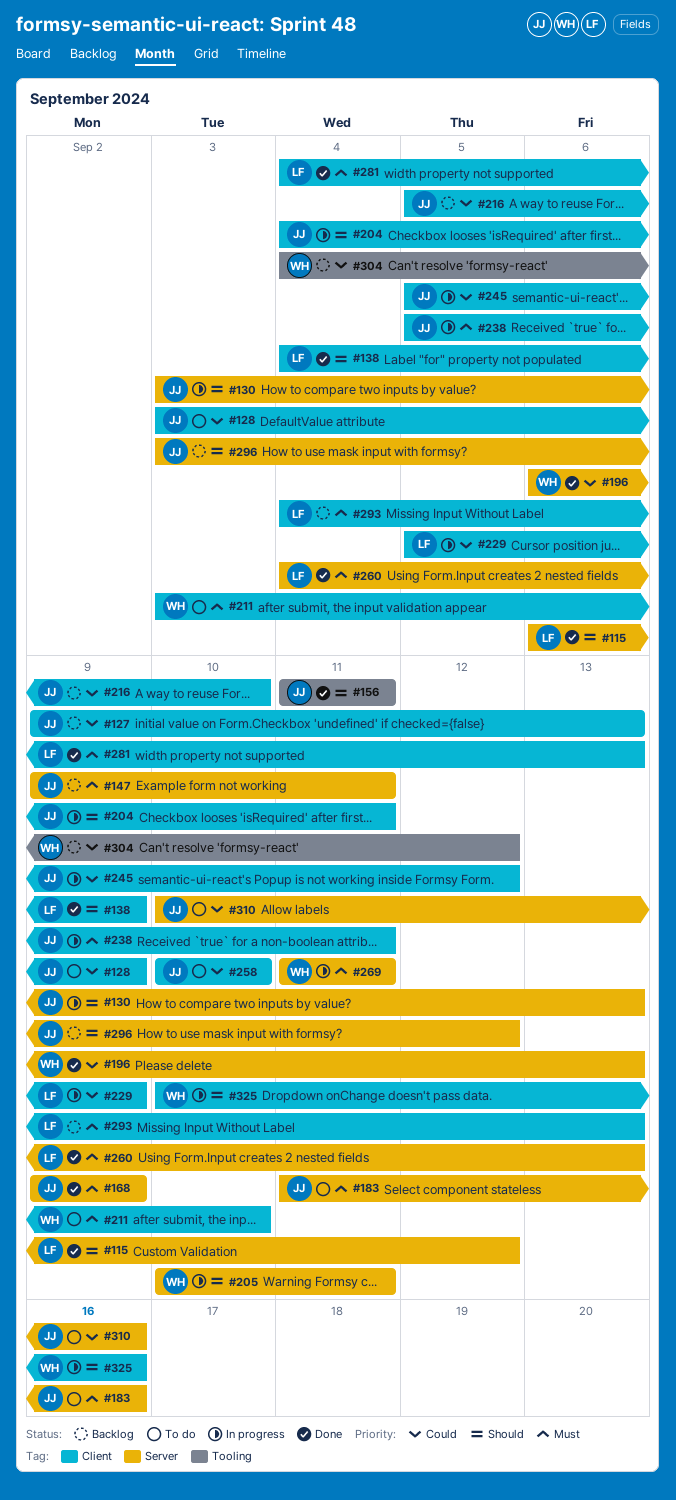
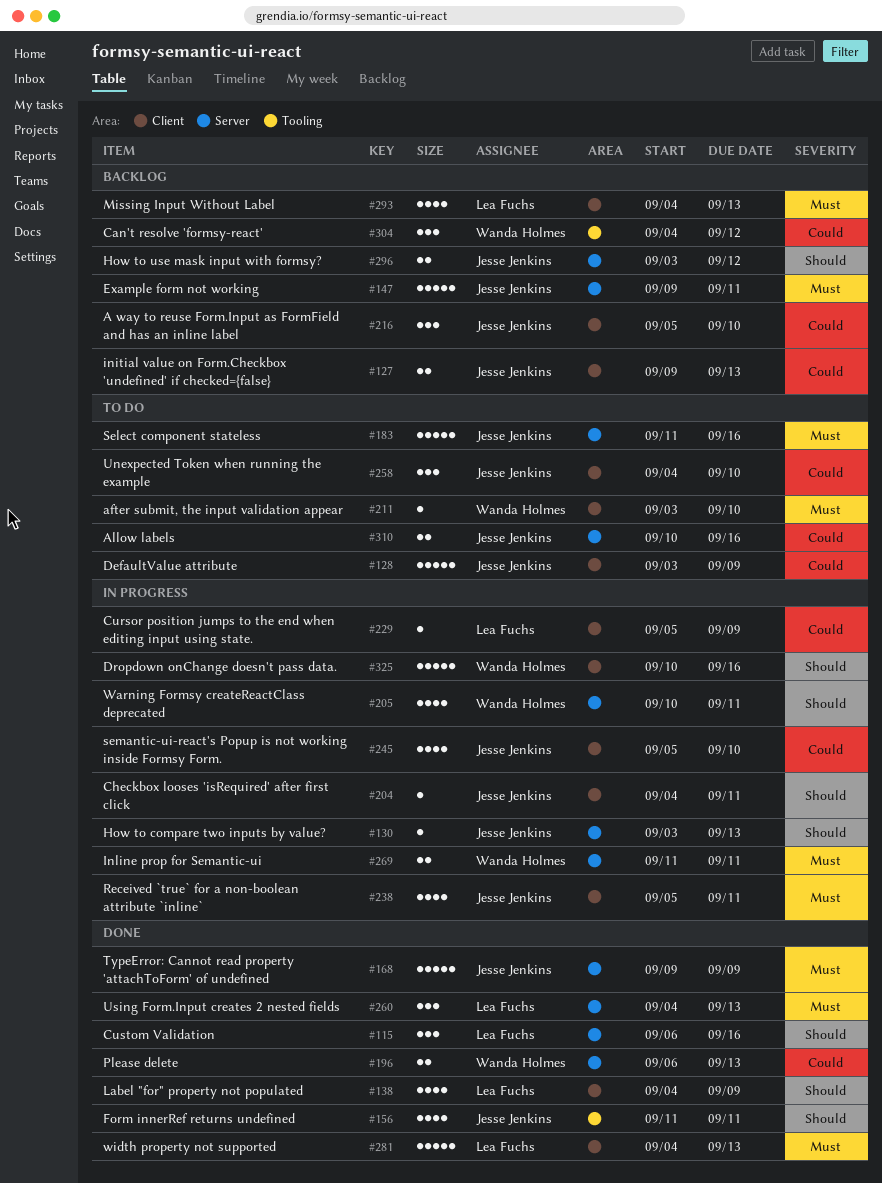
#115, due: Sep 12 -> Sep 16
#245, due: Sep 12 -> Sep 10
#258, start: Sep 10 -> Sep 4

